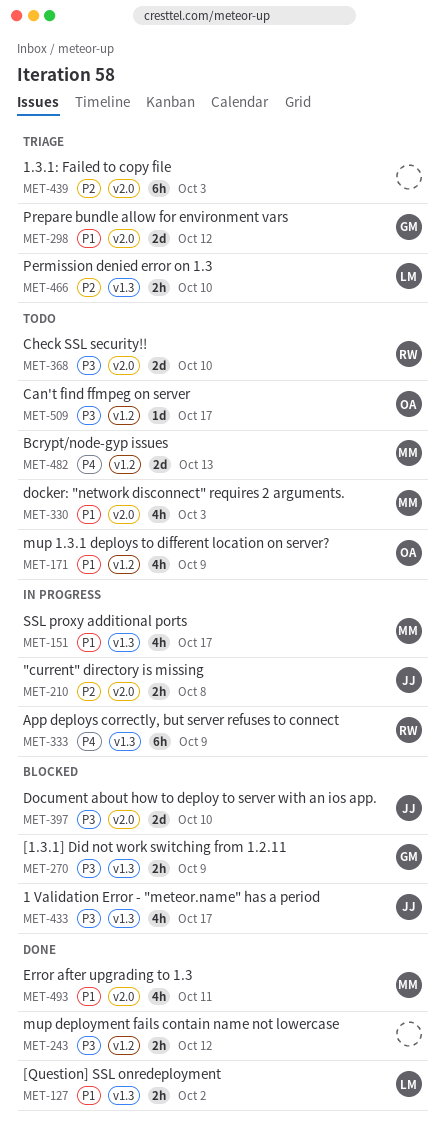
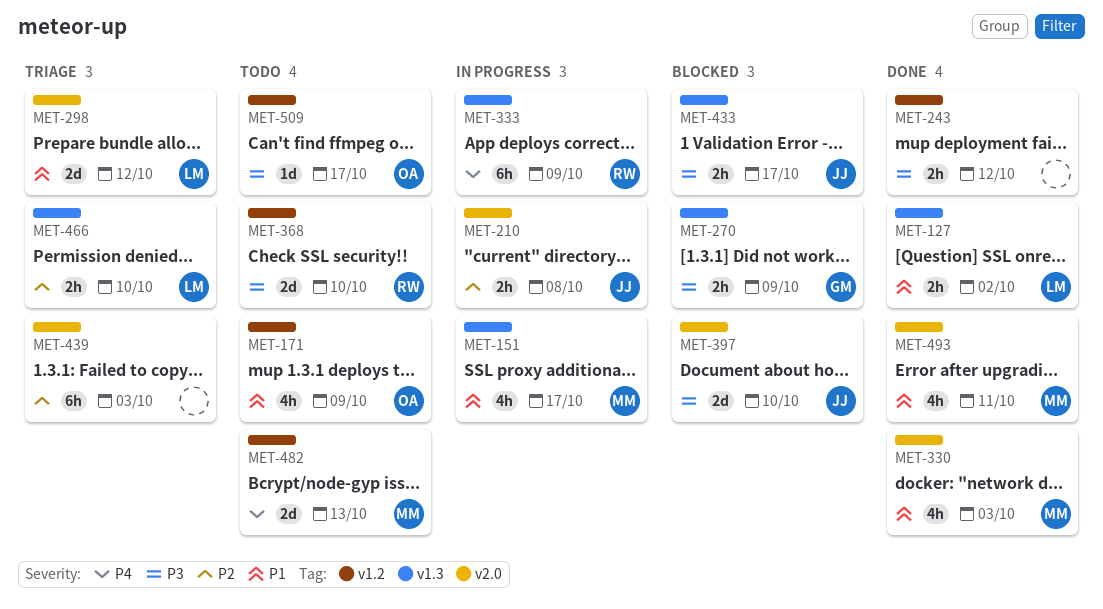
MET-298, owner: GM -> LM
MET-330, status: Todo -> Done
MET-368, label: v2.0 -> v1.2
MET-433, estimate: 4h -> 2h

